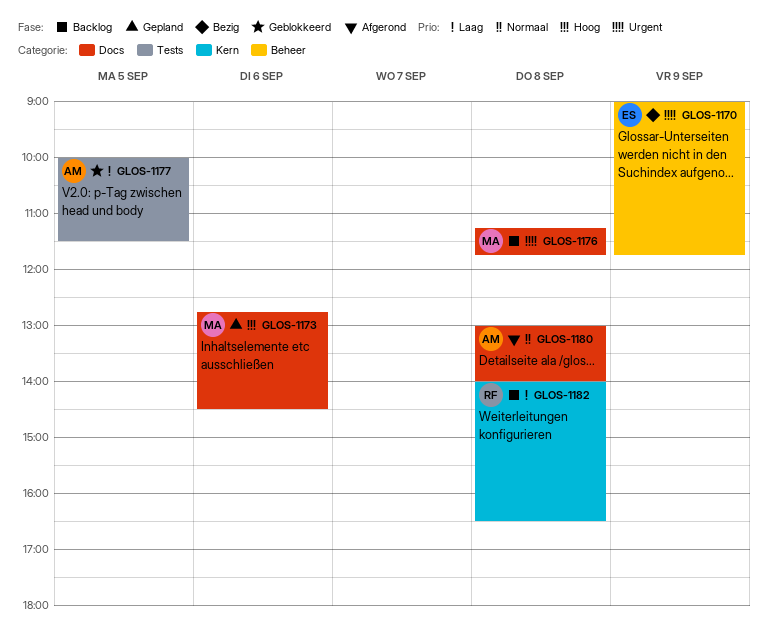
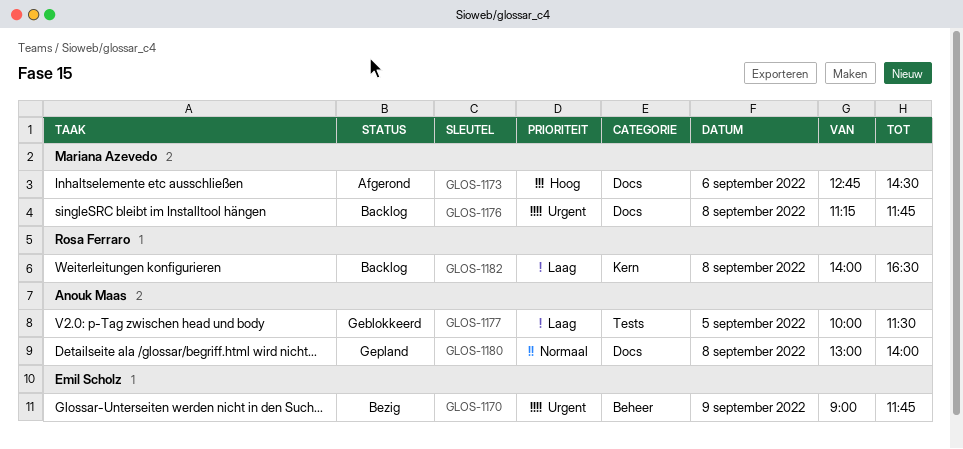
GLOS-1173, status: Gepland -> Afgerond
GLOS-1180, status: Afgerond -> Gepland

